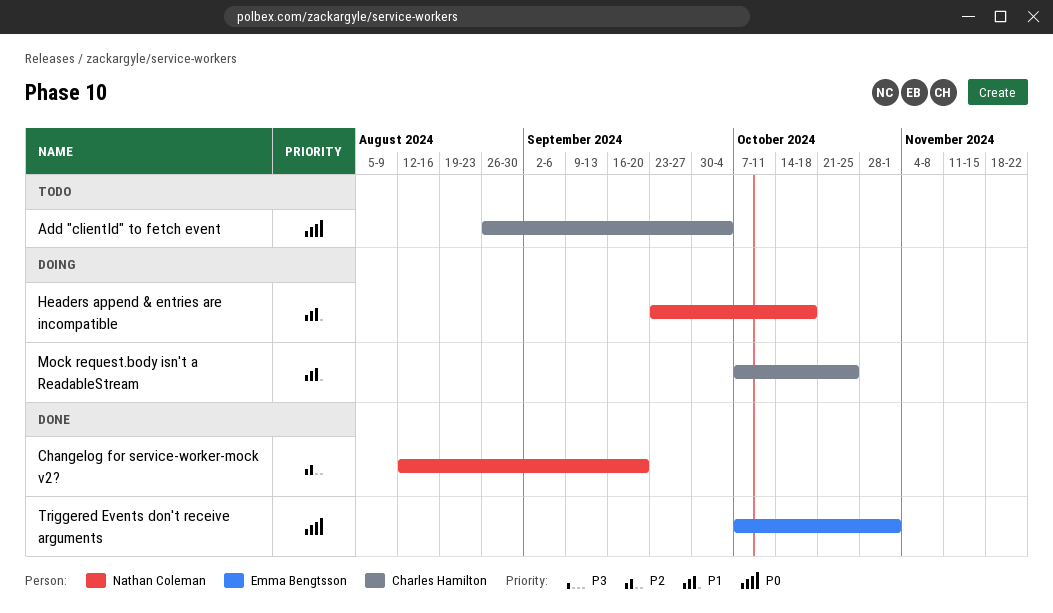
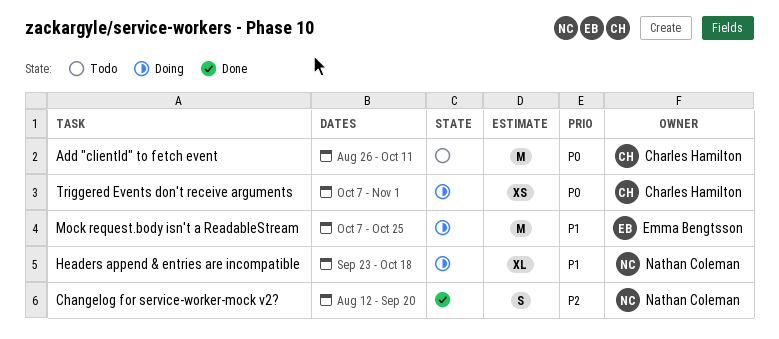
Add "clientId" to fetch event, due: Oct 4 -> Oct 11
Mock request.body isn't a ReadableStream, owner: Charles Hamilton -> Emma Bengtsson
Triggered Events don't receive arguments, status: Done -> Doing
Triggered Events don't receive arguments, owner: Emma Bengtsson -> Charles Hamilton

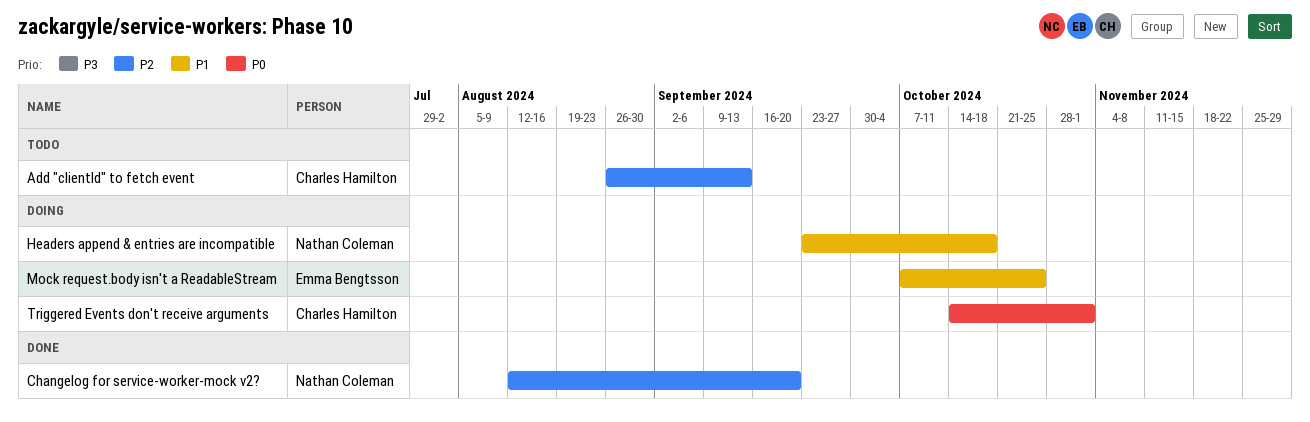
Add "clientId" to fetch event, priority: P0 -> P2
Add "clientId" to fetch event, due: Oct 11 -> Sep 13
Triggered Events don't receive arguments, start: Oct 7 -> Oct 14

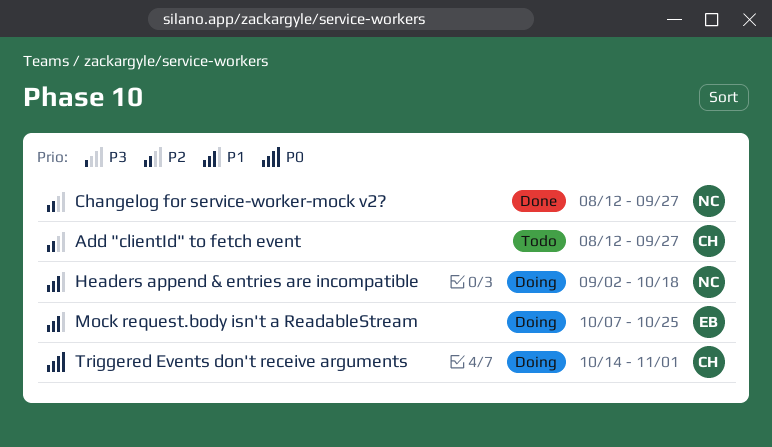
Add "clientId" to fetch event, start: Aug 26 -> Aug 12
Add "clientId" to fetch event, due: Sep 13 -> Sep 27
Changelog for service-worker-mock v2?, due: Sep 20 -> Sep 27
Headers append & entries are incompatible, start: Sep 23 -> Sep 2

